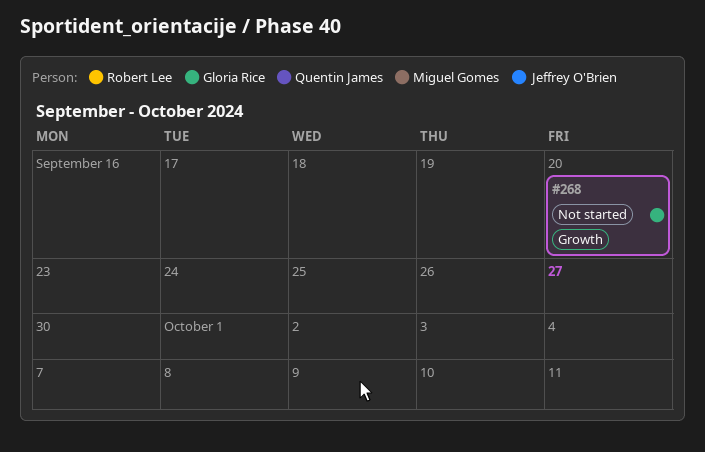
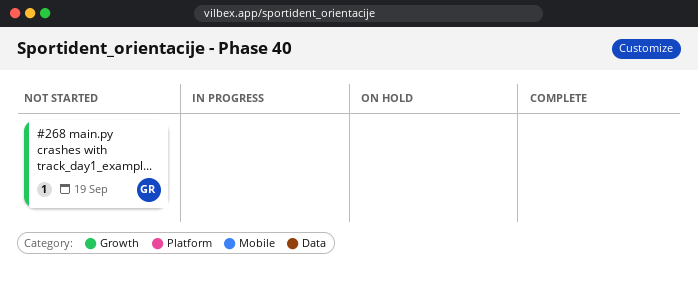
#268, due: Sep 20 -> Sep 19

